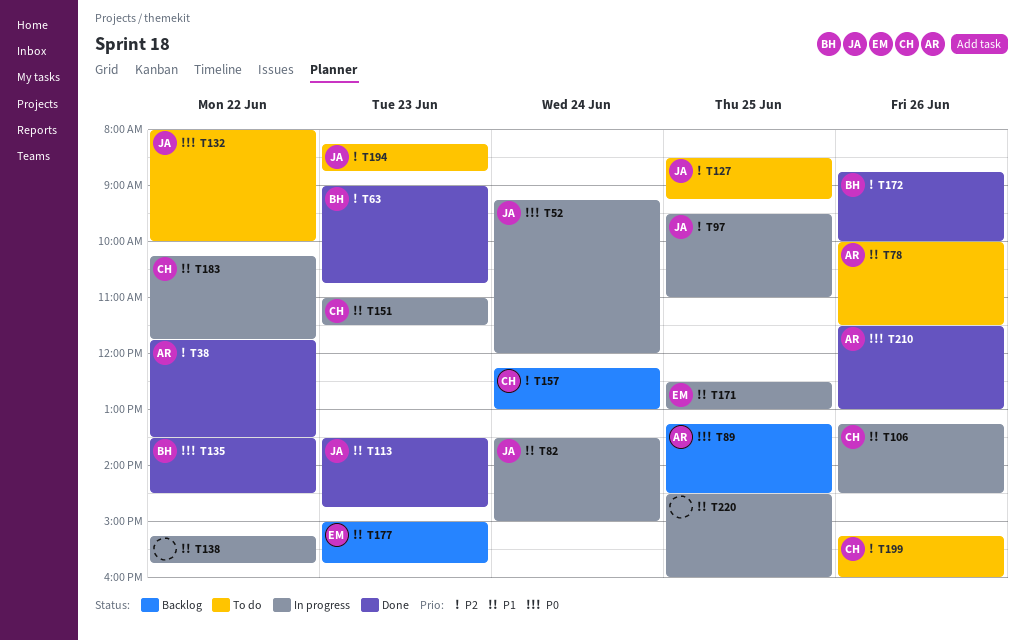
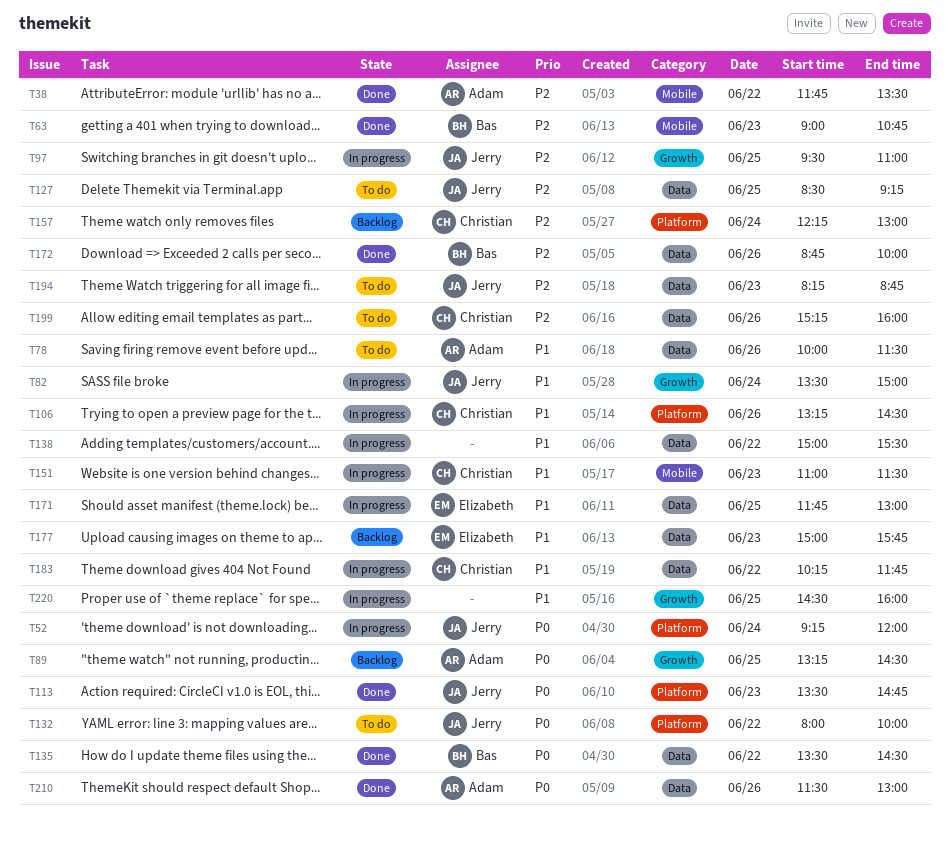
T113, priority: P1 -> P0
T138, begins: 15:15 -> 15:00
T138, ends: 15:45 -> 15:30
T171, begins: 12:30 -> 11:45

